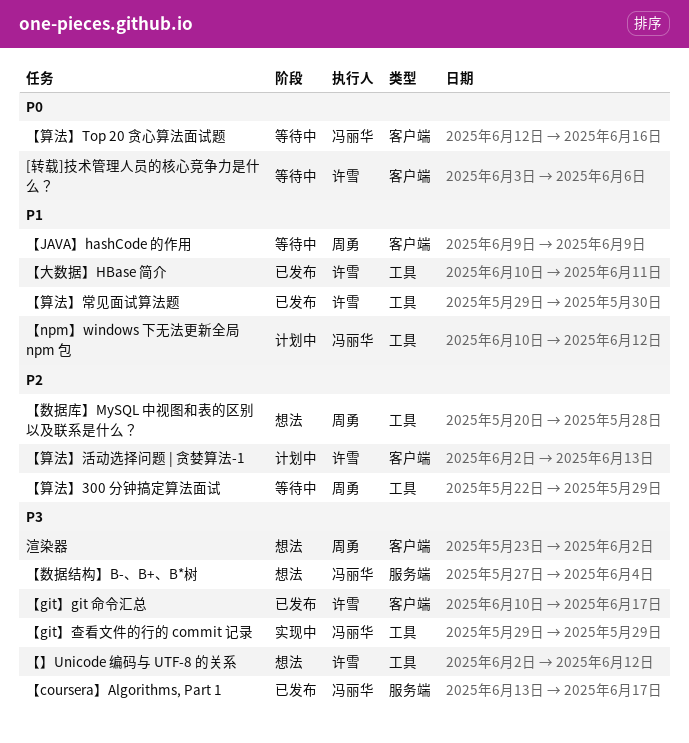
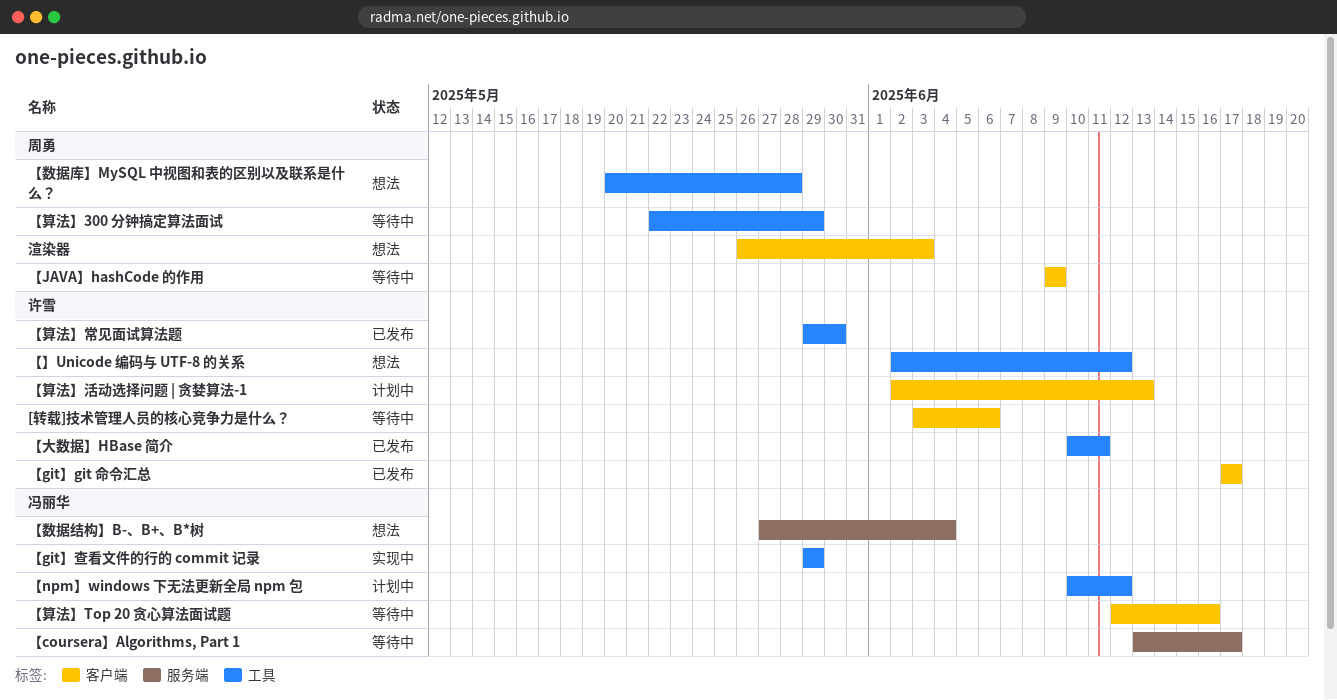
【coursera】Algorithms, Part 1, status: 已发布 -> 等待中
【git】git 命令汇总, start: Jun 10 -> Jun 17
渲染器, start: May 23 -> May 26
渲染器, due: Jun 2 -> Jun 3

